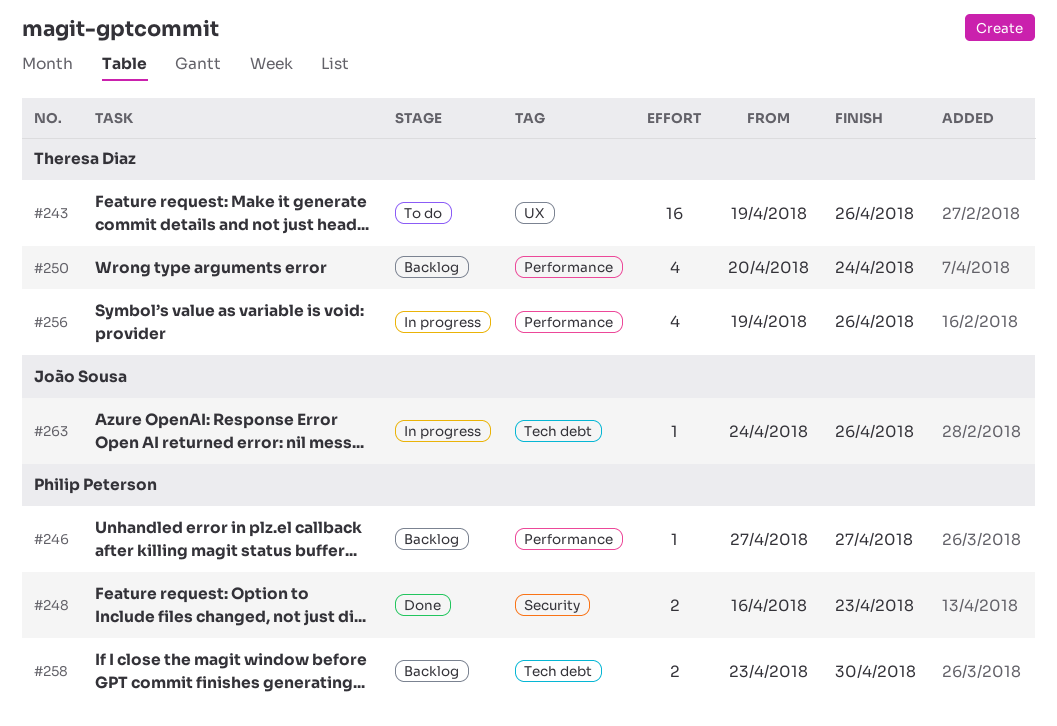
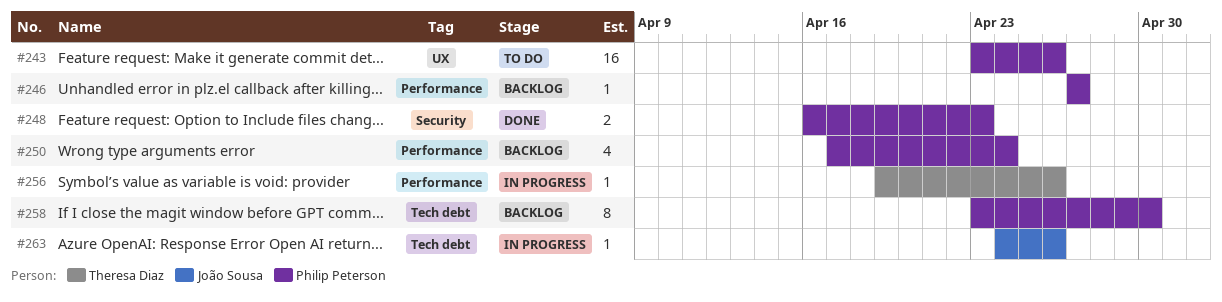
#243, owner: Theresa Diaz -> Philip Peterson
#243, start: Apr 19 -> Apr 23
#250, owner: Theresa Diaz -> Philip Peterson
#250, start: Apr 20 -> Apr 17
#256, estimate: 4 -> 1
#258, estimate: 2 -> 8

